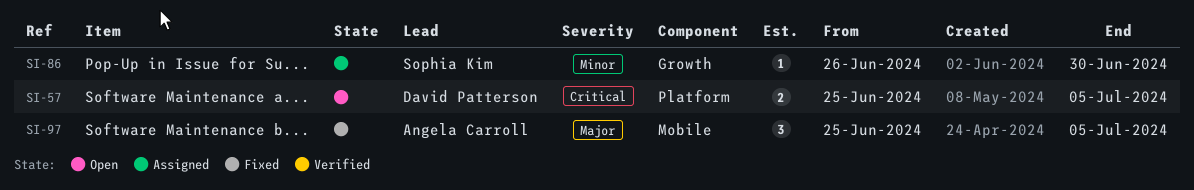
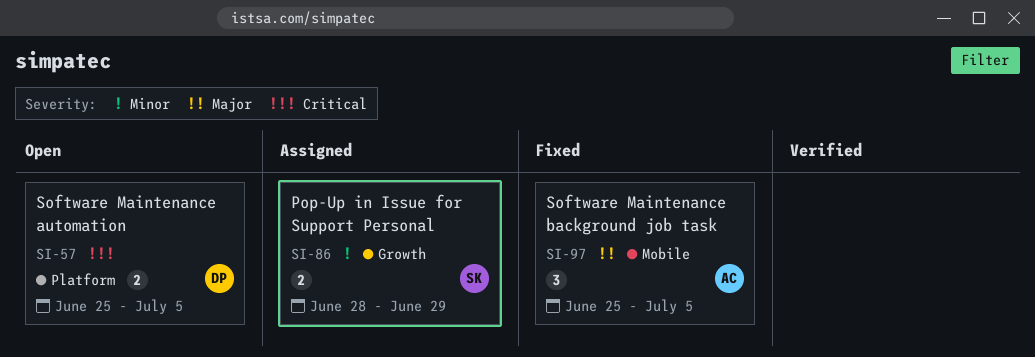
SI-86, estimate: 1 -> 2
SI-86, start: Jun 26 -> Jun 28
SI-86, due: Jun 30 -> Jun 29

